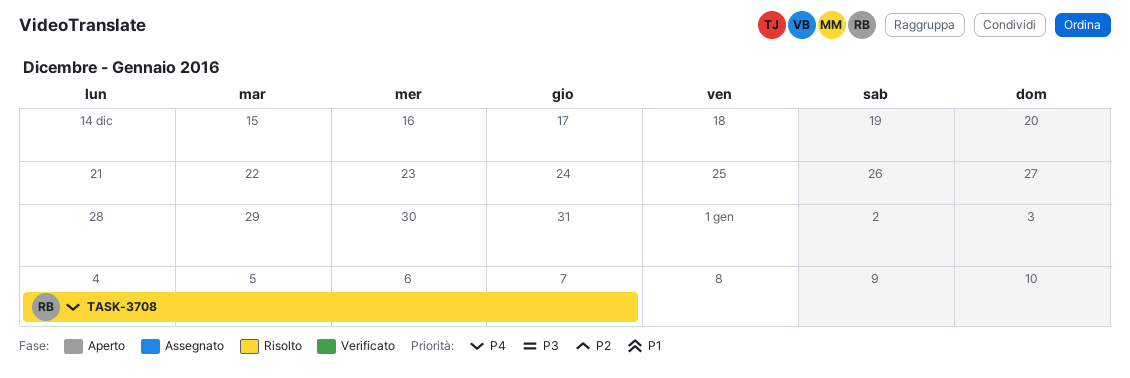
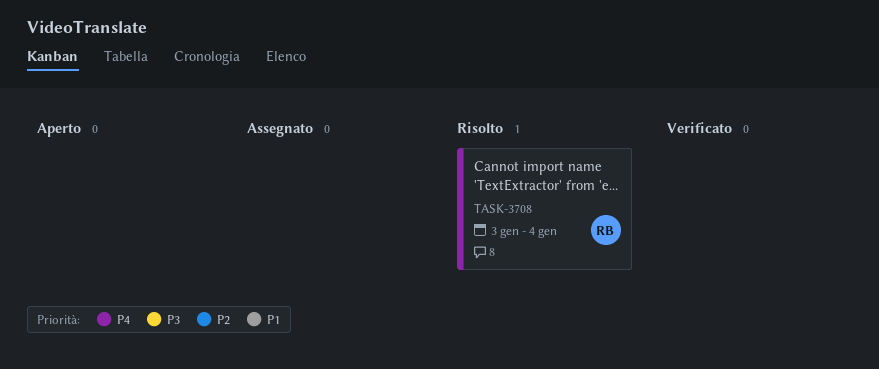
TASK-3708, start: Jan 4 -> Jan 3
TASK-3708, due: Jan 7 -> Jan 4

